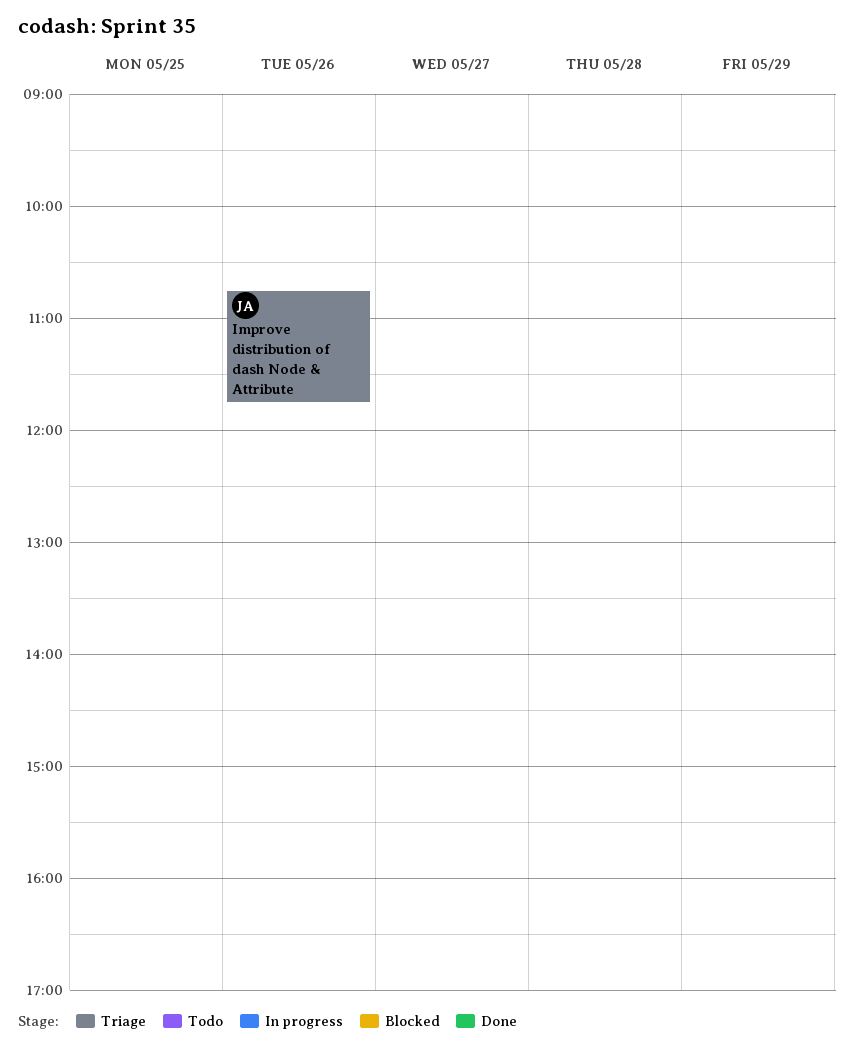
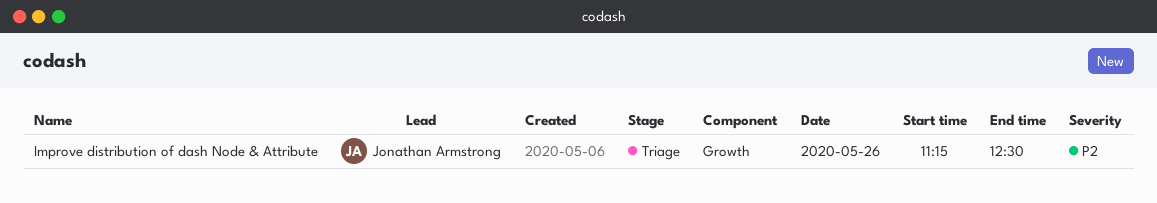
Improve distribution of dash Node & Attribute, begins: 10:45 -> 11:15
Improve distribution of dash Node & Attribute, ends: 11:45 -> 12:30

